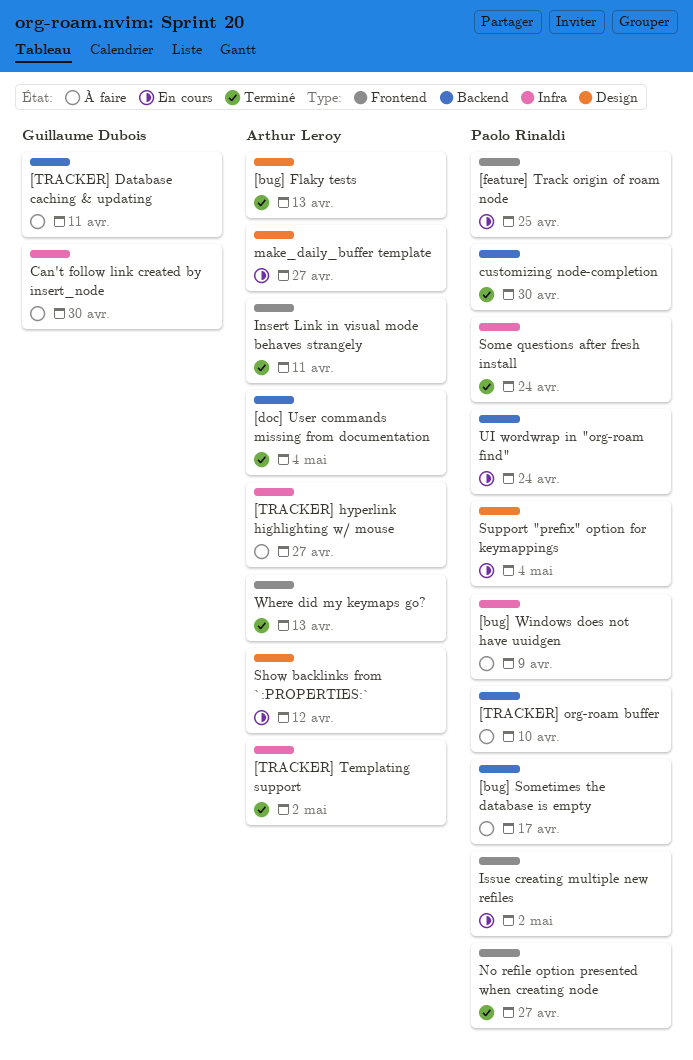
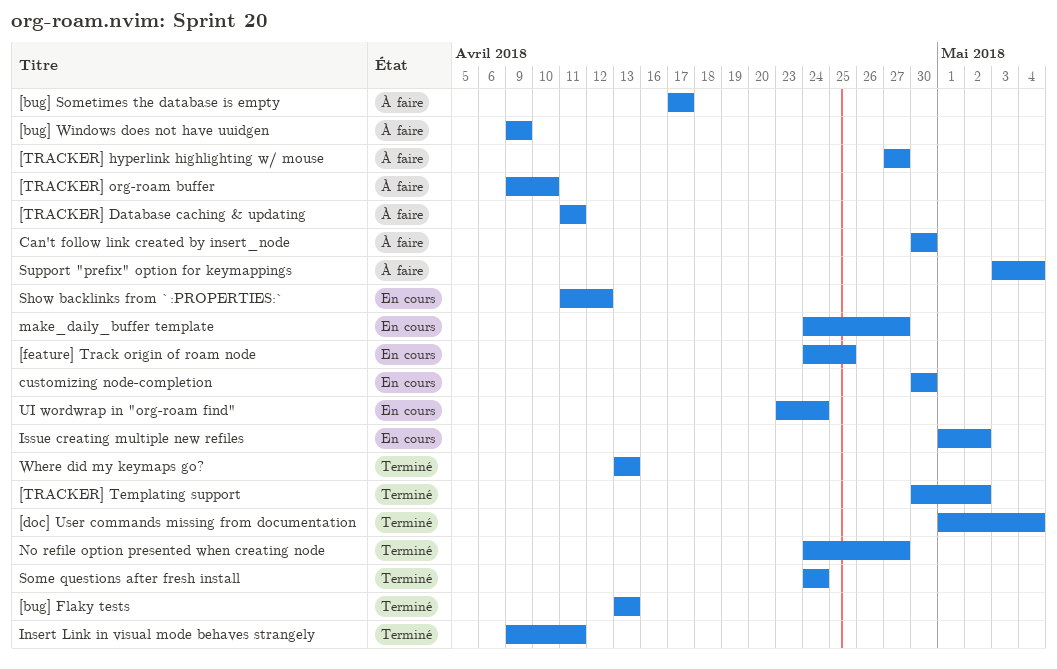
customizing node-completion, status: Terminé -> En cours
Support "prefix" option for keymappings, status: En cours -> À faire

